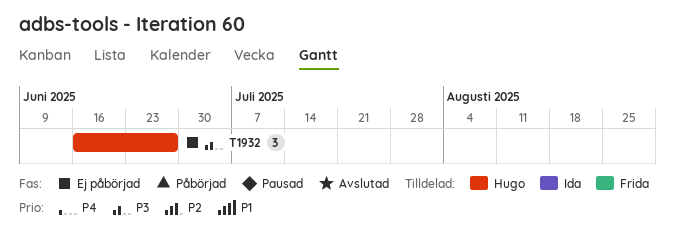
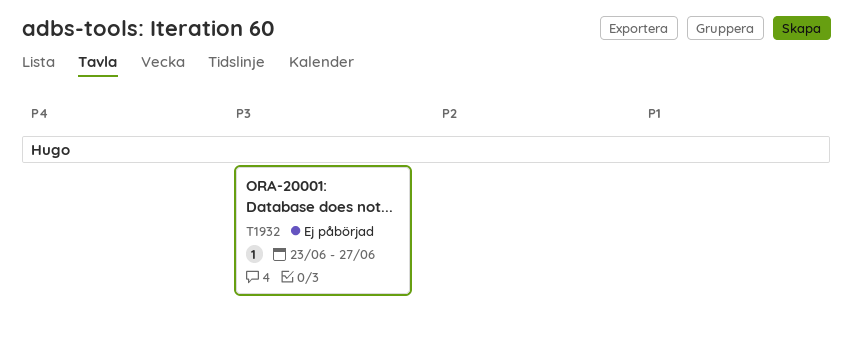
T1932, estimate: 3 -> 1
T1932, start: Jun 16 -> Jun 23

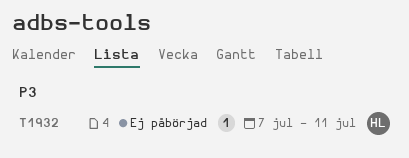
T1932, start: Jun 23 -> Jul 7
T1932, due: Jun 27 -> Jul 11

